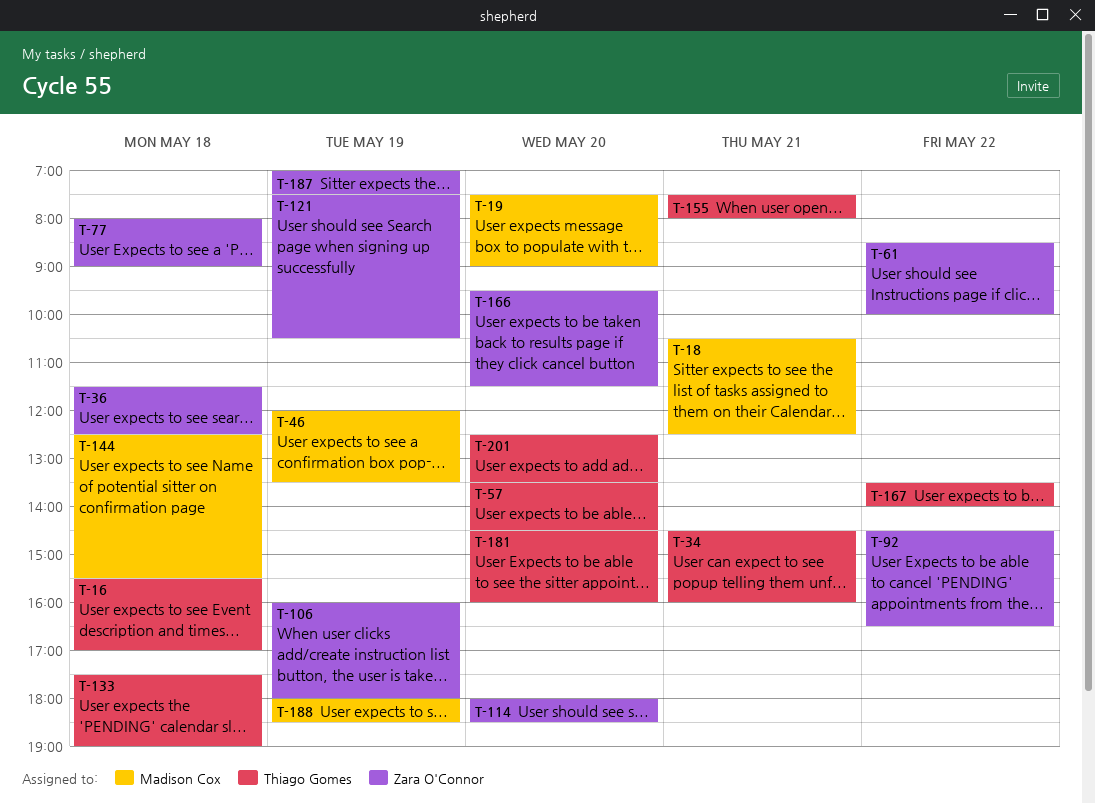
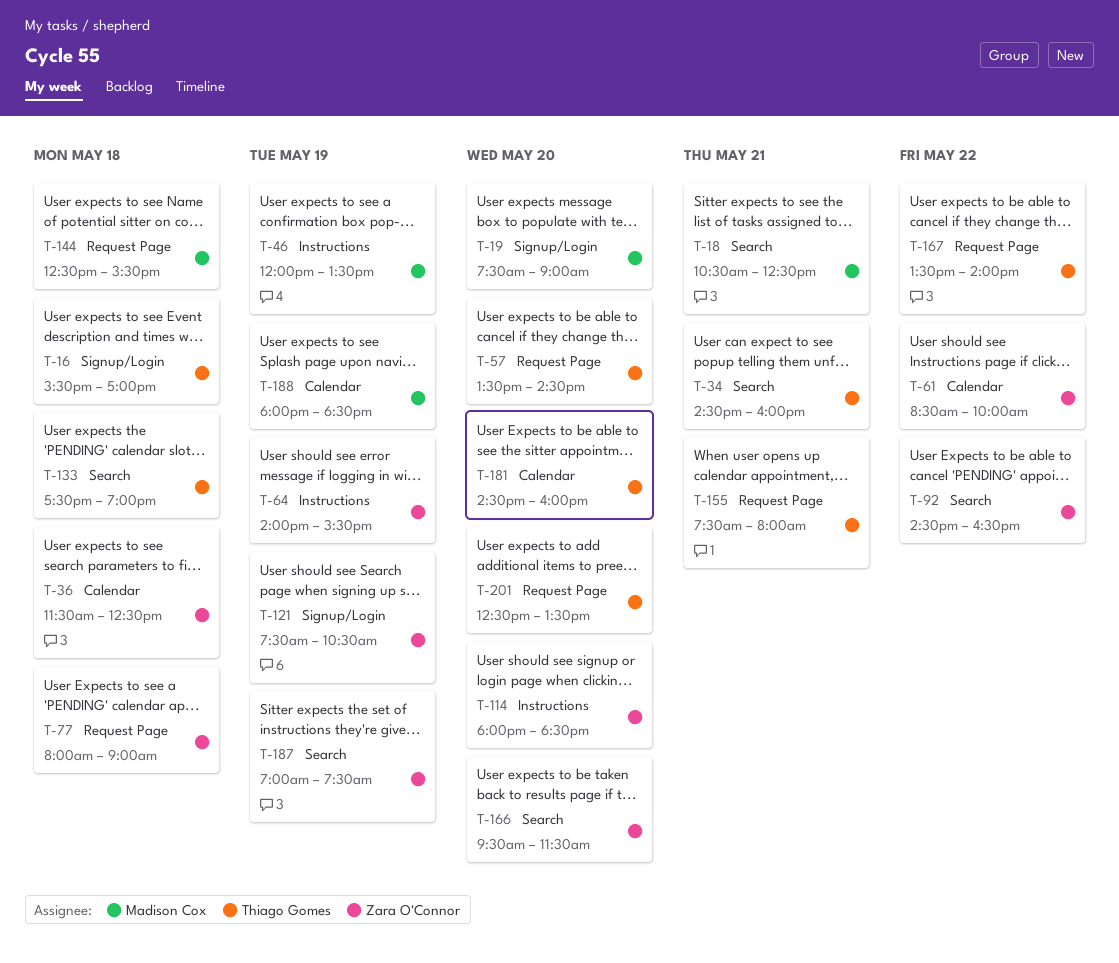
T-64: none -> present
T-106: present -> none

